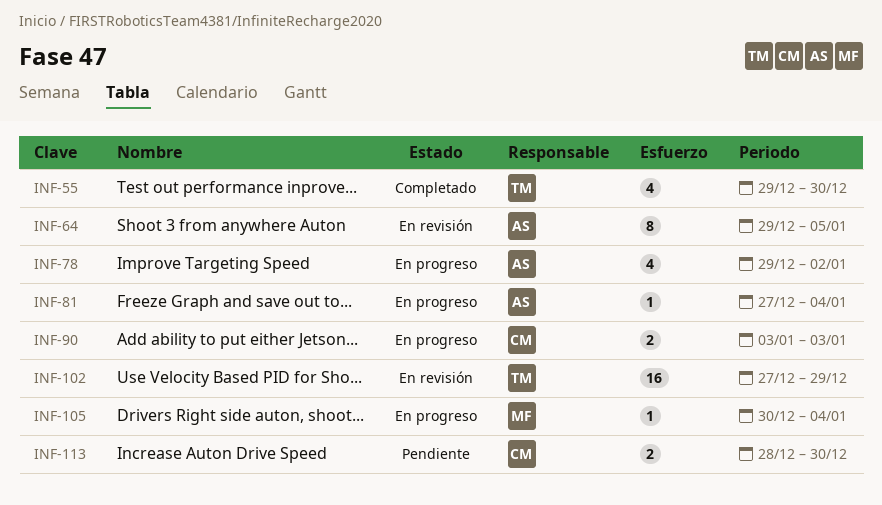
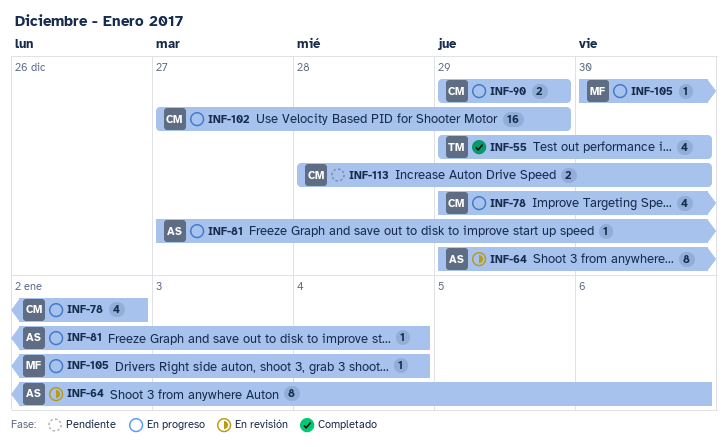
INF-64, due: Jan 5 -> Jan 6
INF-78, owner: AS -> CM
INF-90, start: Jan 3 -> Dec 29
INF-90, due: Jan 3 -> Dec 29
INF-102, status: En revisión -> En progreso
INF-102, owner: TM -> CM

